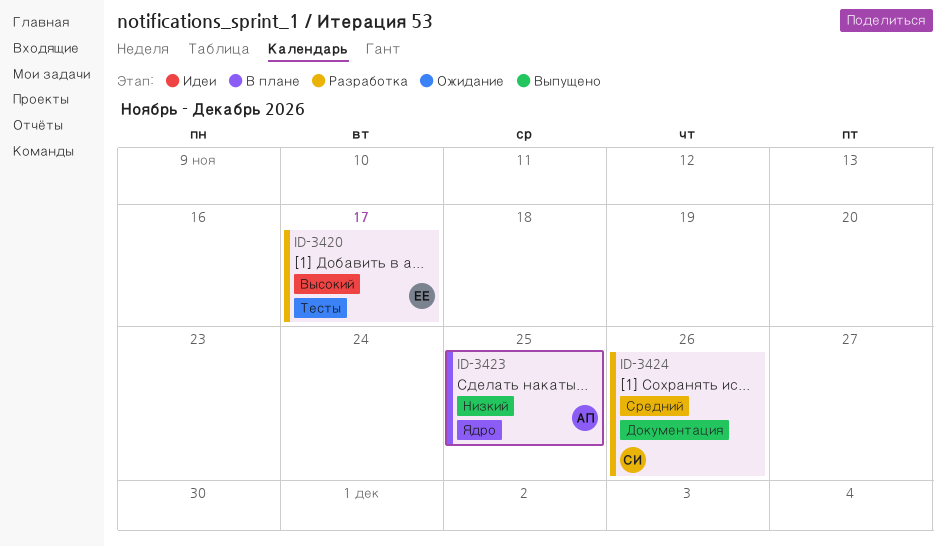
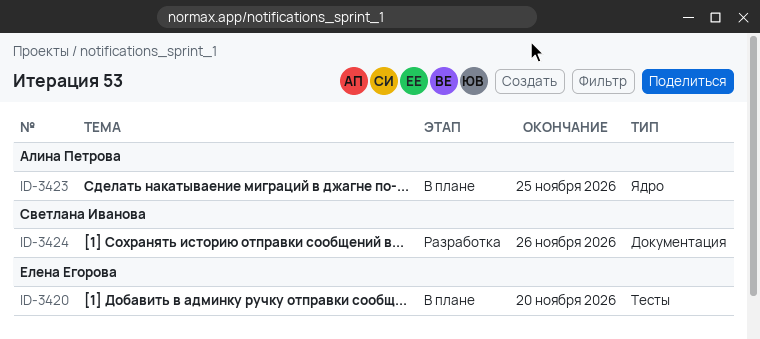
ID-3420, status: Разработка -> В плане
ID-3420, due: Nov 17 -> Nov 20

